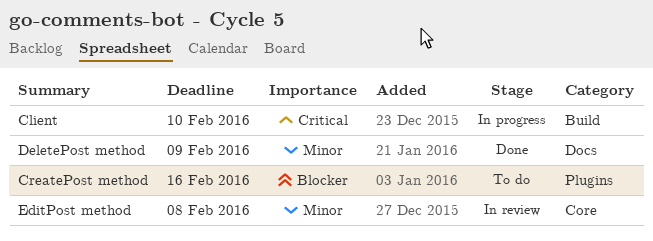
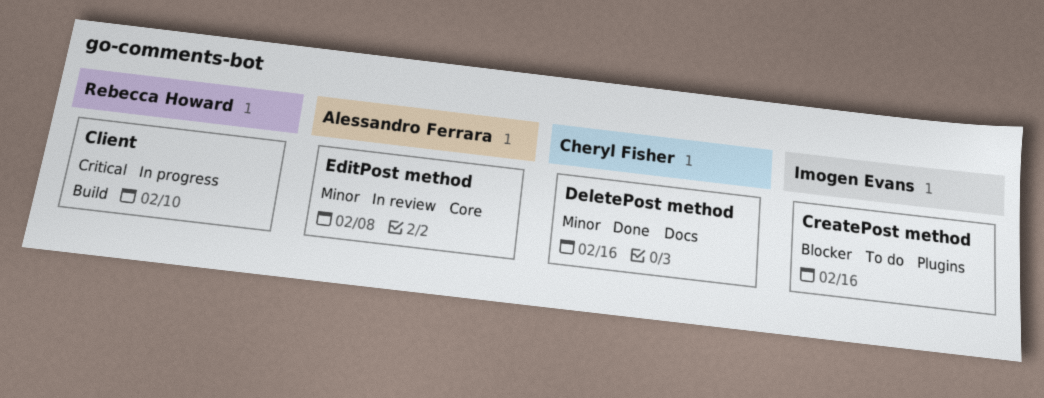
DeletePost method, due: Feb 9 -> Feb 16

